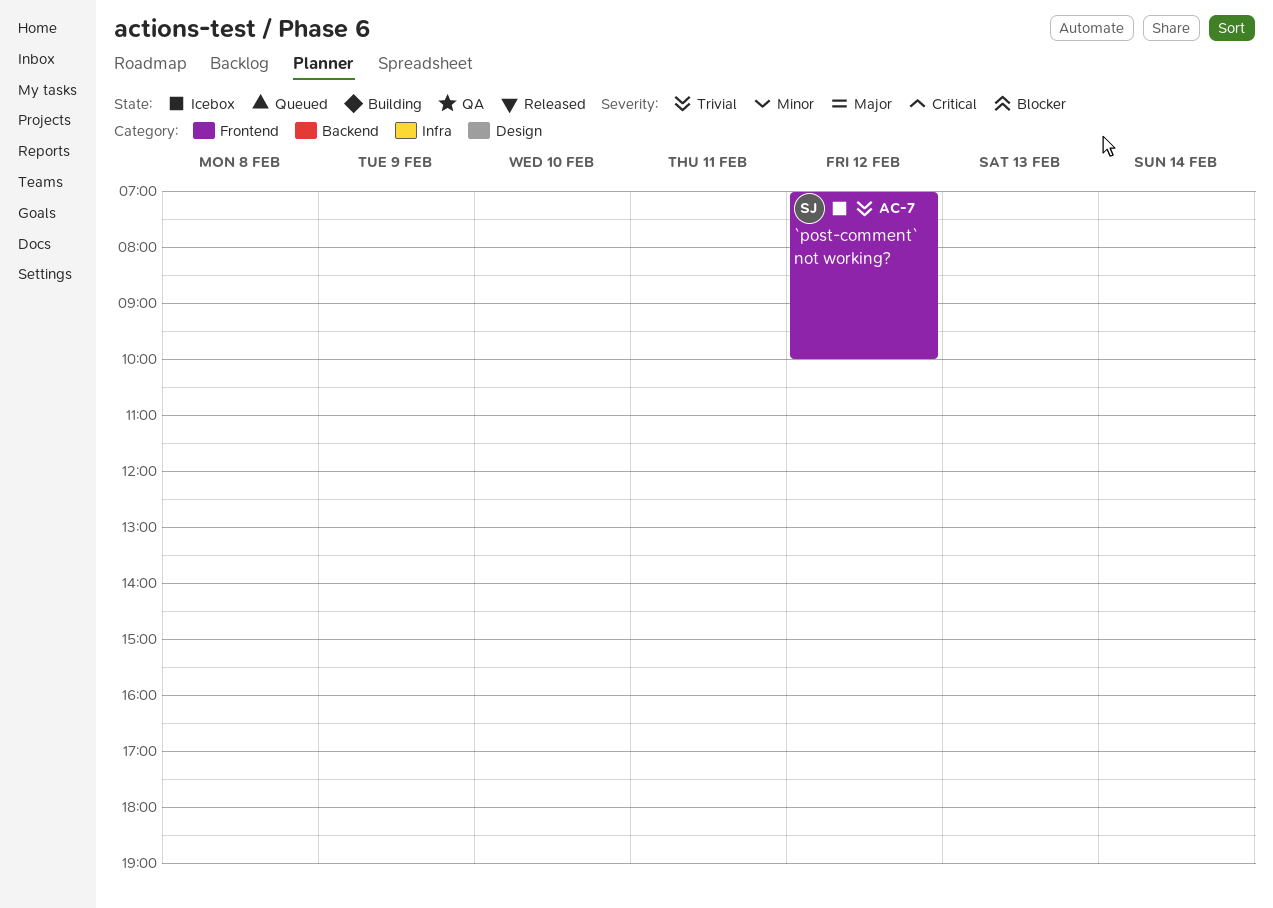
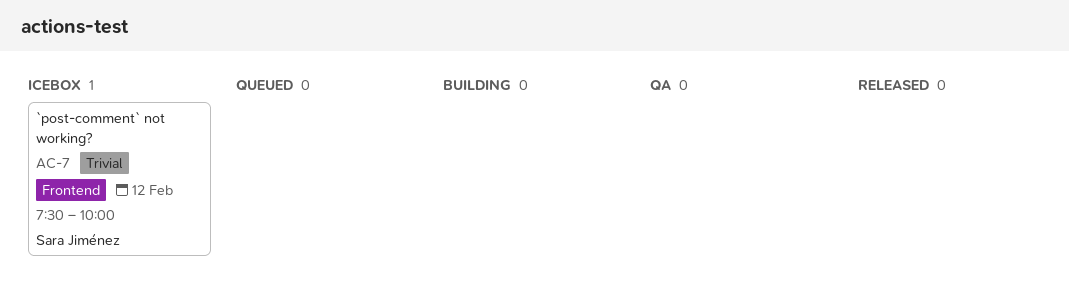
AC-7, begins: 07:00 -> 07:30

